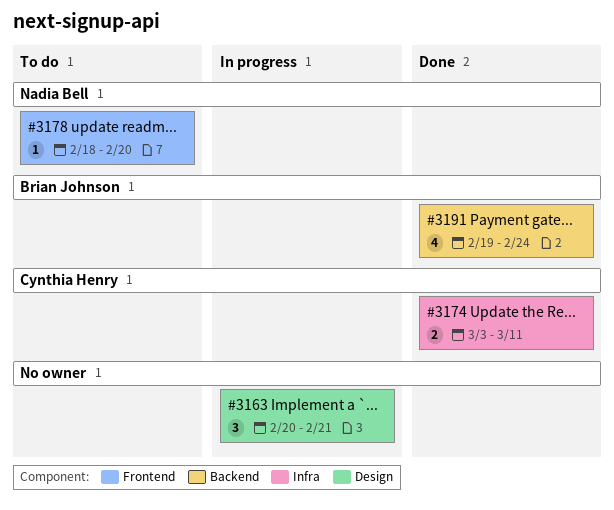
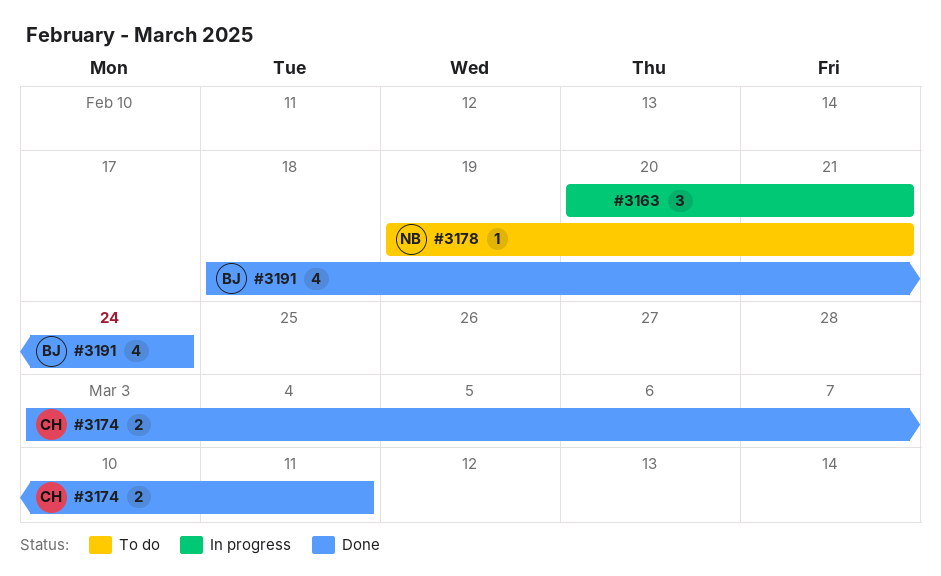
#3178, start: Feb 18 -> Feb 19
#3178, due: Feb 20 -> Feb 21
#3191, start: Feb 19 -> Feb 18

